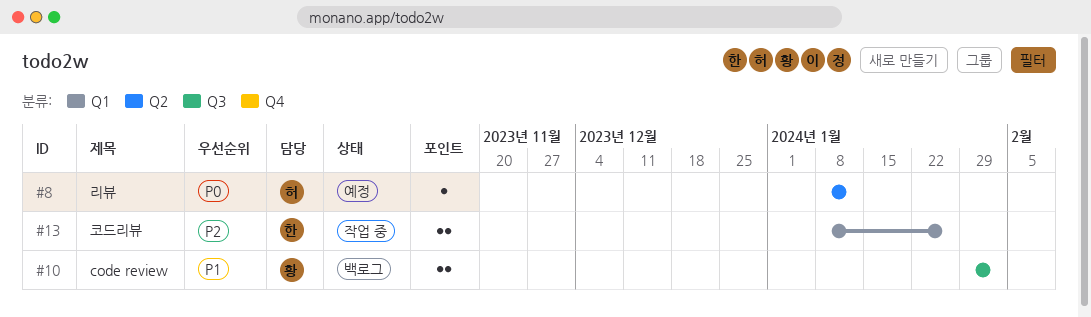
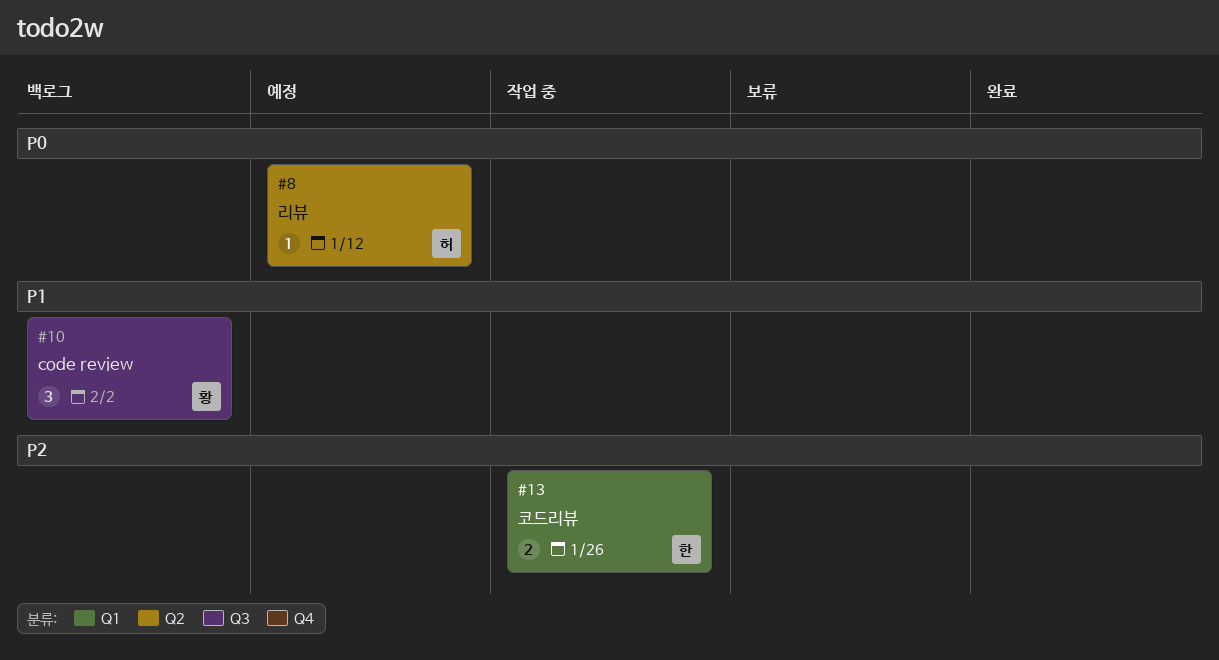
#10, estimate: 2 -> 3

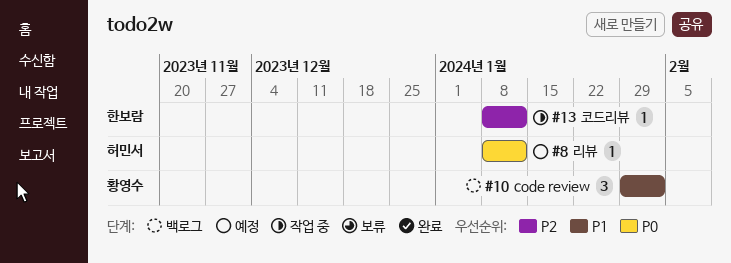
#13, estimate: 2 -> 1
#13, due: Jan 26 -> Jan 12

